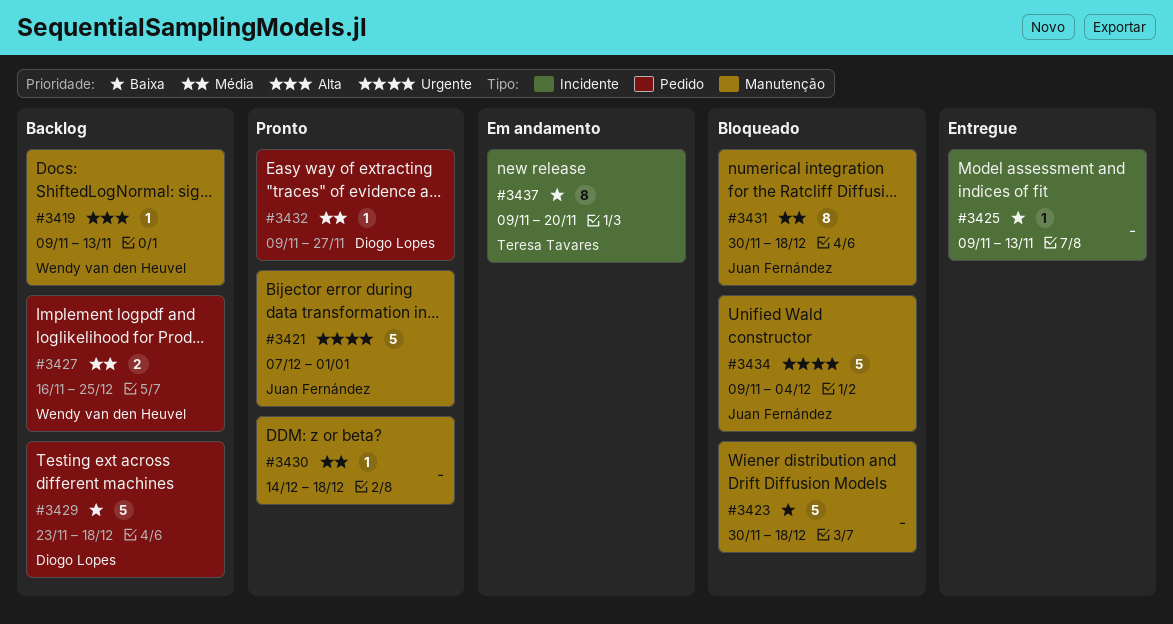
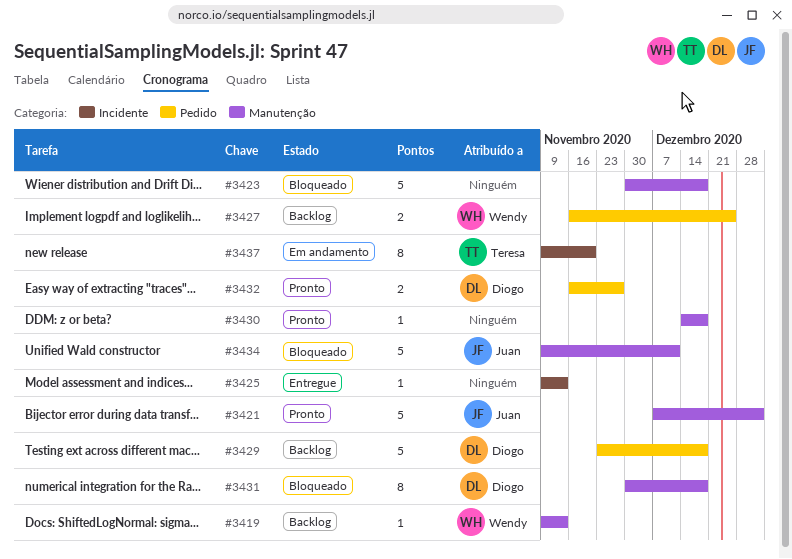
#3431, owner: Juan Fernández -> Diogo Lopes
#3432, estimate: 1 -> 2
#3432, start: Nov 9 -> Nov 16
#3434, due: Dec 4 -> Dec 11

